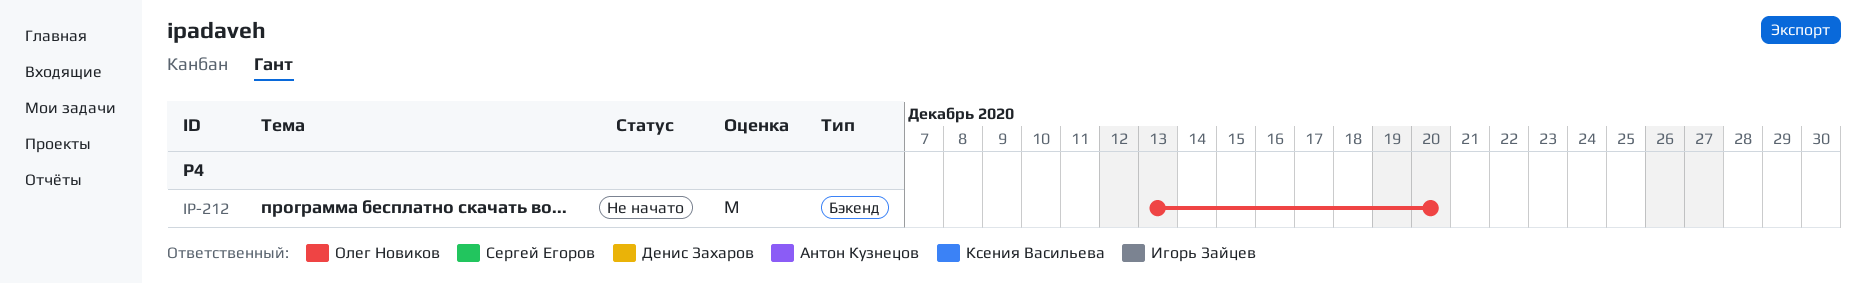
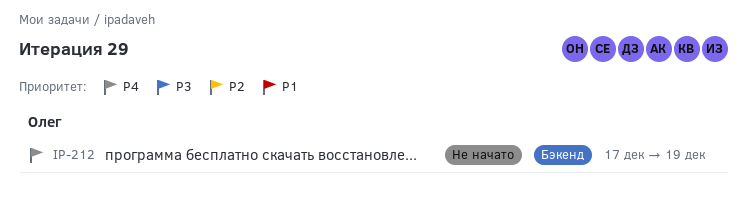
IP-212, start: Dec 13 -> Dec 17
IP-212, due: Dec 20 -> Dec 19

